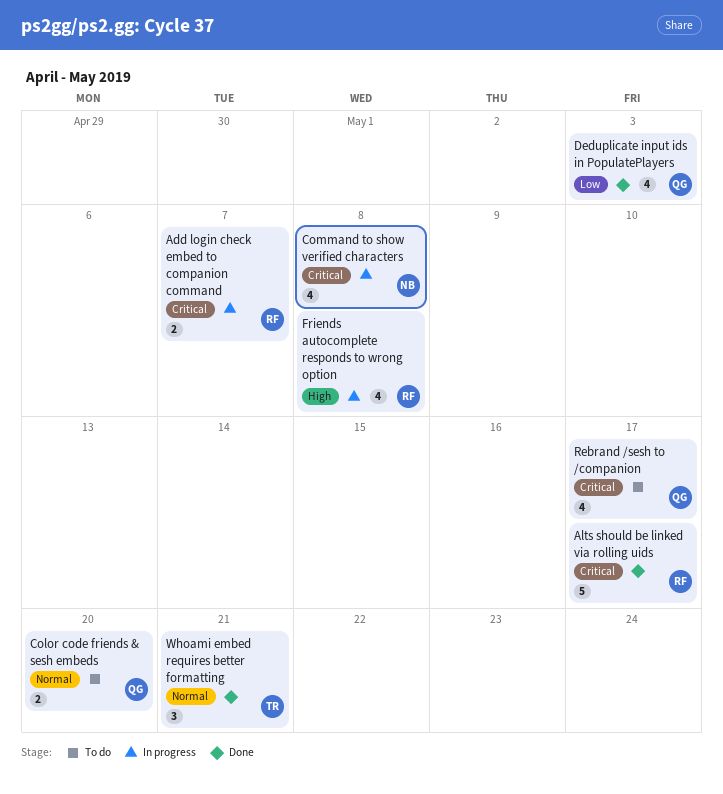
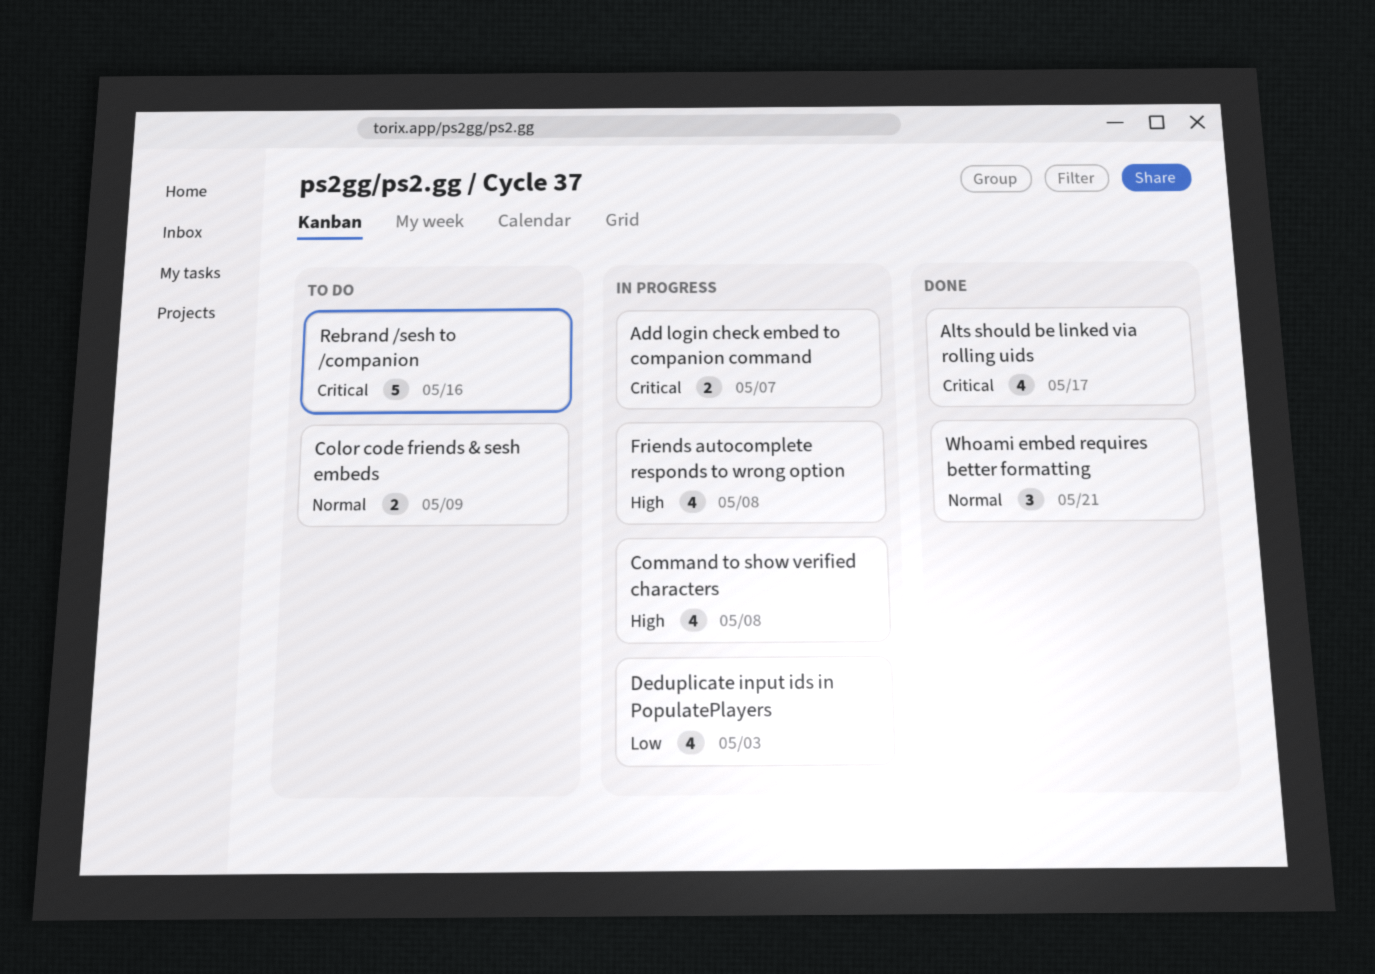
Alts should be linked via rolling uids, estimate: 5 -> 4
Color code friends & sesh embeds, due: May 20 -> May 9
Command to show verified characters, priority: Critical -> High
Deduplicate input ids in PopulatePlayers, status: Done -> In progress
Rebrand /sesh to /companion, estimate: 4 -> 5
Rebrand /sesh to /companion, due: May 17 -> May 16

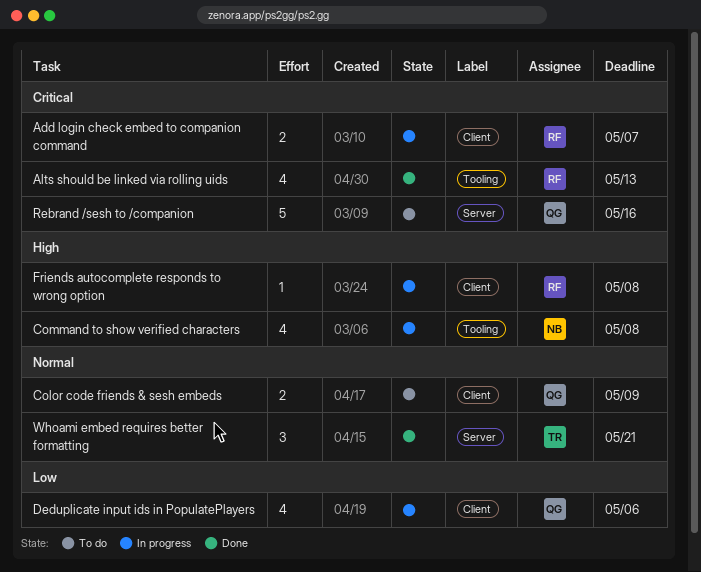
Alts should be linked via rolling uids, due: May 17 -> May 13
Deduplicate input ids in PopulatePlayers, due: May 3 -> May 6
Friends autocomplete responds to wrong option, estimate: 4 -> 1

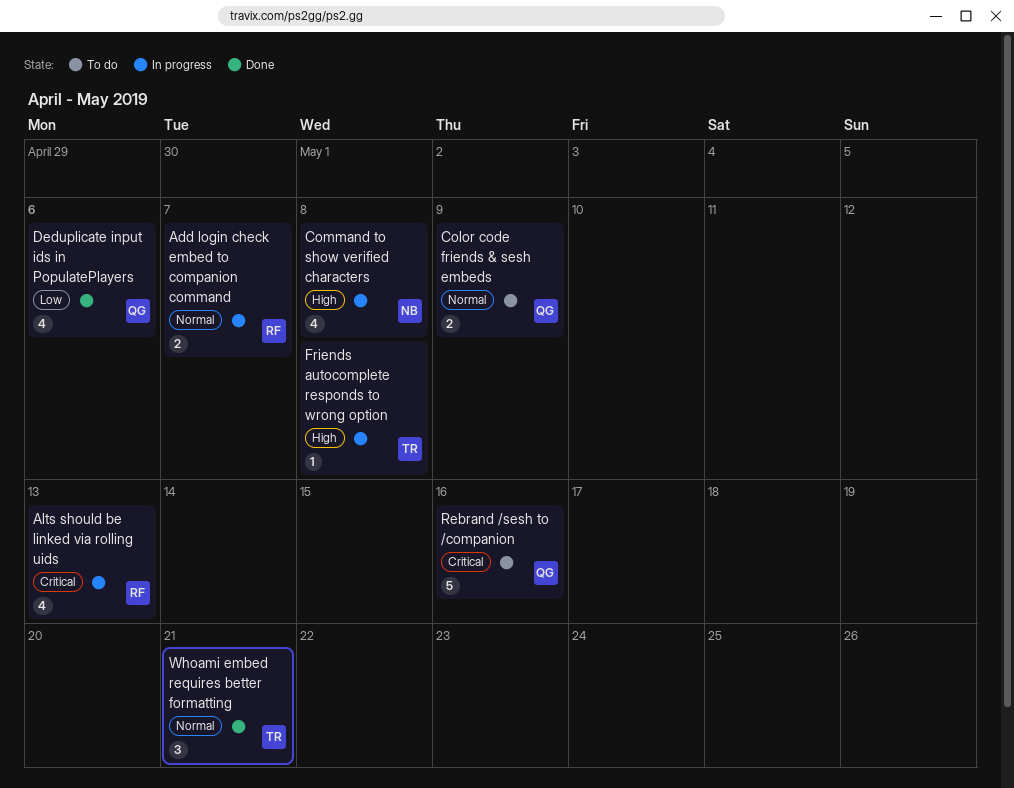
Add login check embed to companion command, priority: Critical -> Normal
Alts should be linked via rolling uids, status: Done -> In progress
Deduplicate input ids in PopulatePlayers, status: In progress -> Done
Friends autocomplete responds to wrong option, owner: RF -> TR

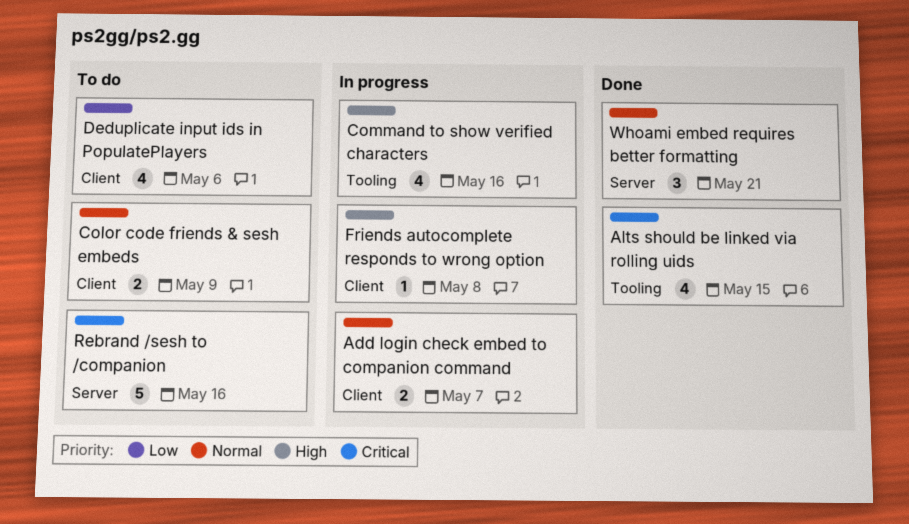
Alts should be linked via rolling uids, status: In progress -> Done
Alts should be linked via rolling uids, due: May 13 -> May 15
Command to show verified characters, due: May 8 -> May 16
Deduplicate input ids in PopulatePlayers, status: Done -> To do

